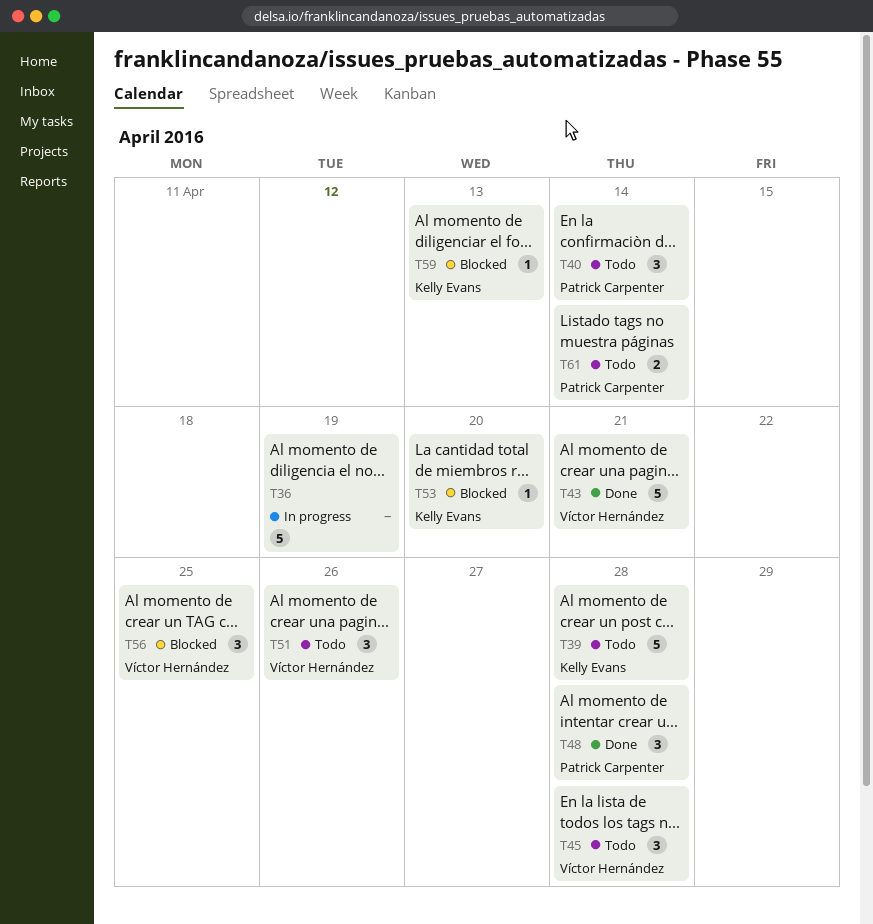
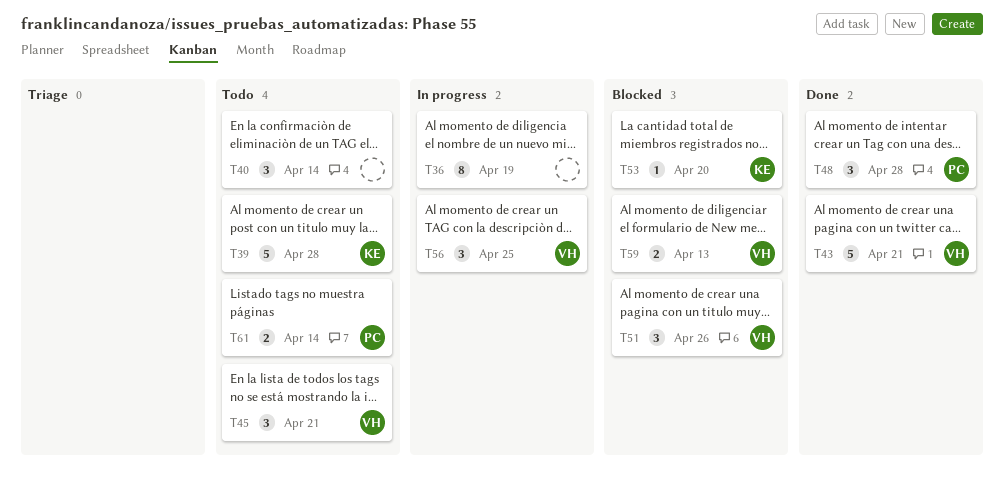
T36, estimate: 5 -> 8
T40, owner: Patrick Carpenter -> none
T45, due: Apr 28 -> Apr 21
T51, status: Todo -> Blocked
T56, status: Blocked -> In progress
T59, owner: Kelly Evans -> Víctor Hernández
T59, estimate: 1 -> 2

